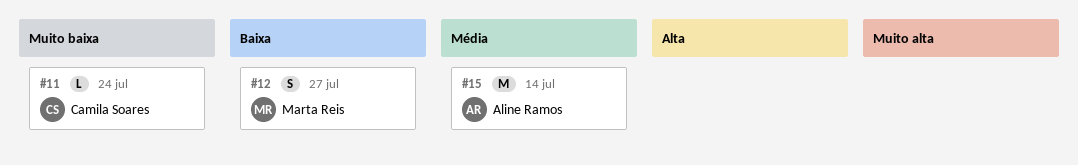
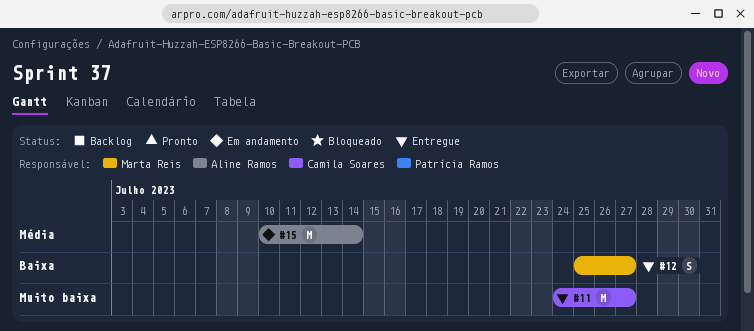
#11, estimate: L -> M
#11, due: Jul 24 -> Jul 27

